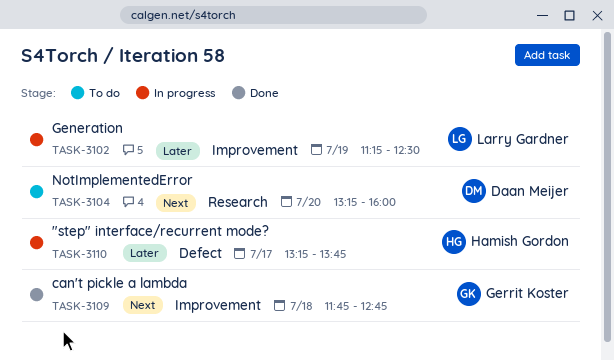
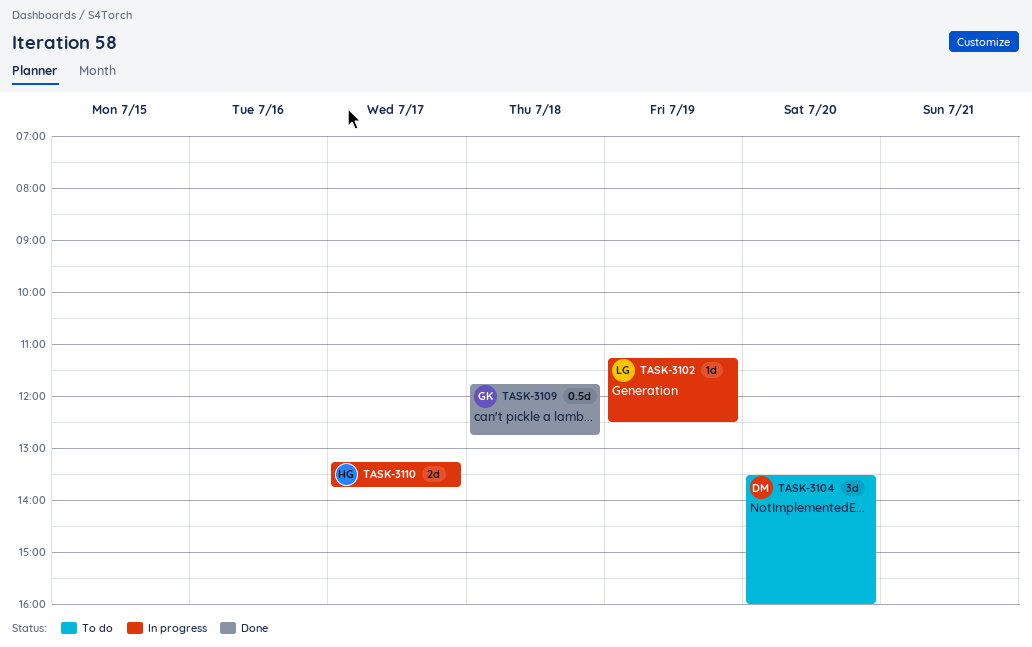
TASK-3104, begins: 13:15 -> 13:30

